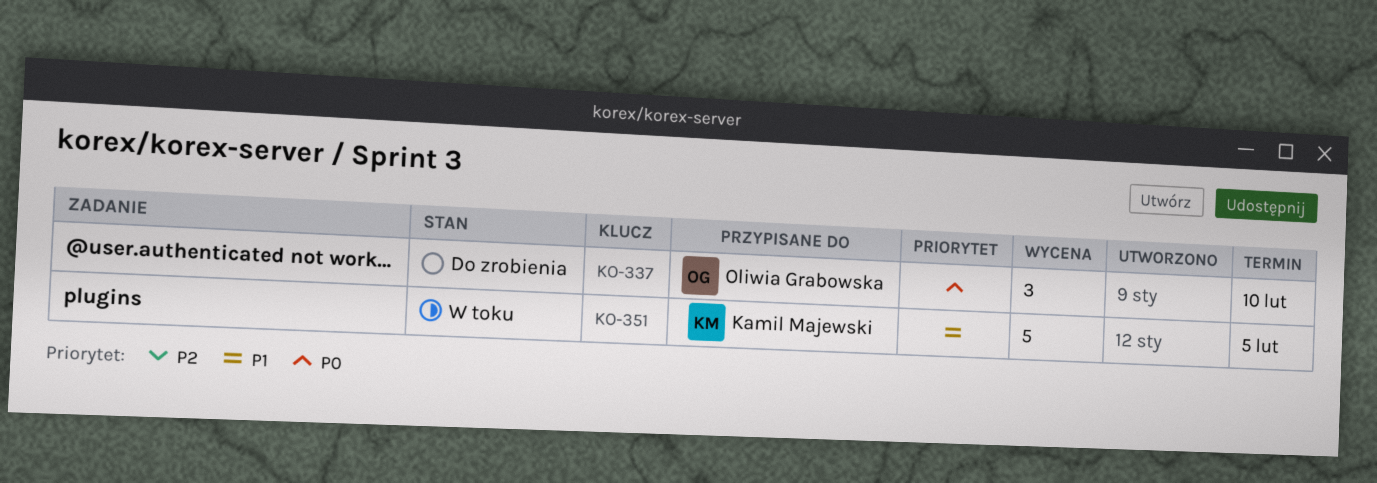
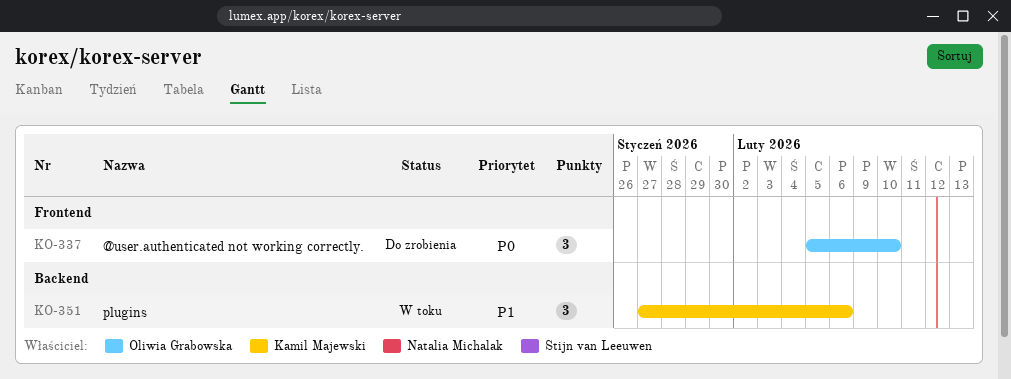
KO-351, estimate: 5 -> 3
KO-351, due: Feb 5 -> Feb 6

